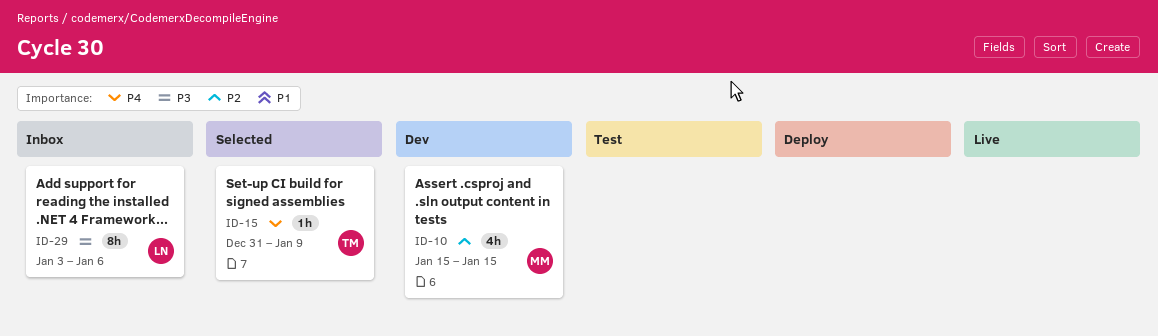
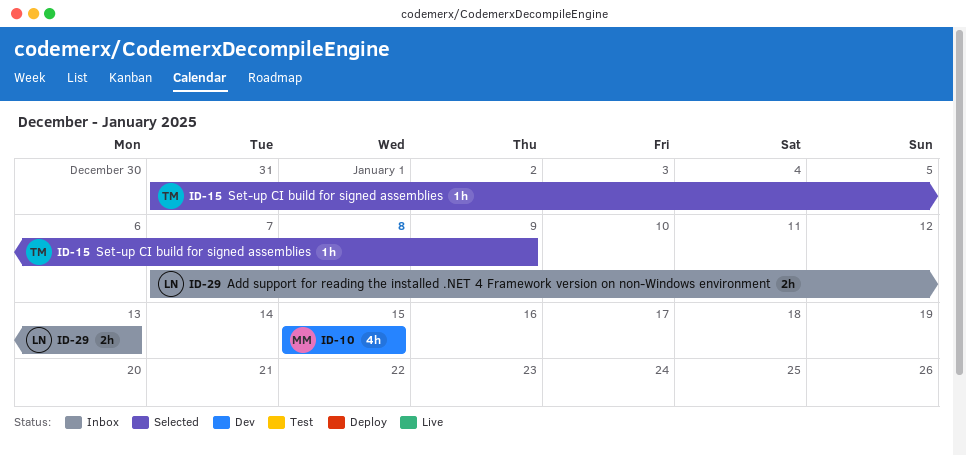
ID-29, estimate: 8h -> 2h
ID-29, start: Jan 3 -> Jan 7
ID-29, due: Jan 6 -> Jan 13

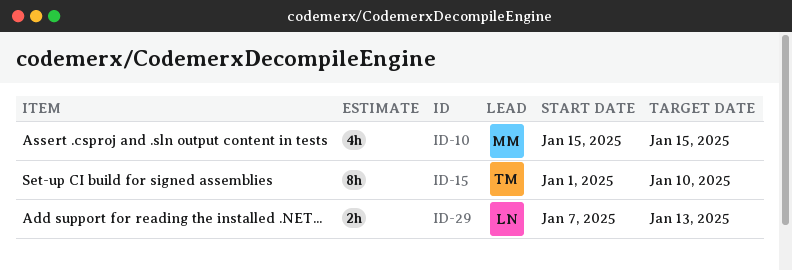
ID-15, estimate: 1h -> 8h
ID-15, start: Dec 31 -> Jan 1
ID-15, due: Jan 9 -> Jan 10

